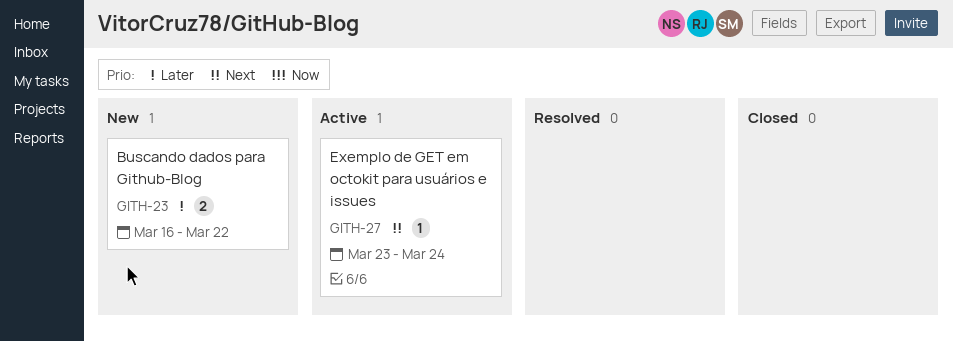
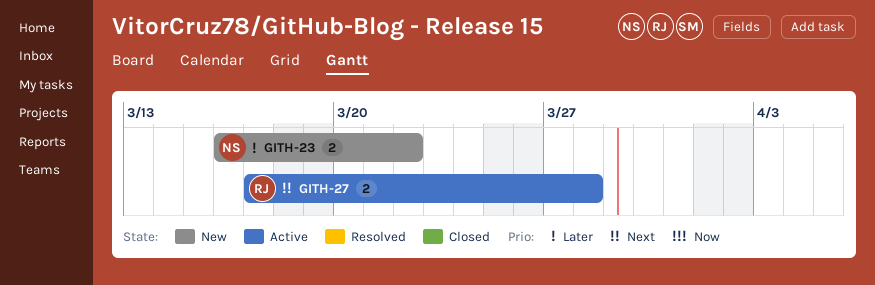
GITH-27, estimate: 1 -> 2
GITH-27, start: Mar 23 -> Mar 17
GITH-27, due: Mar 24 -> Mar 28

